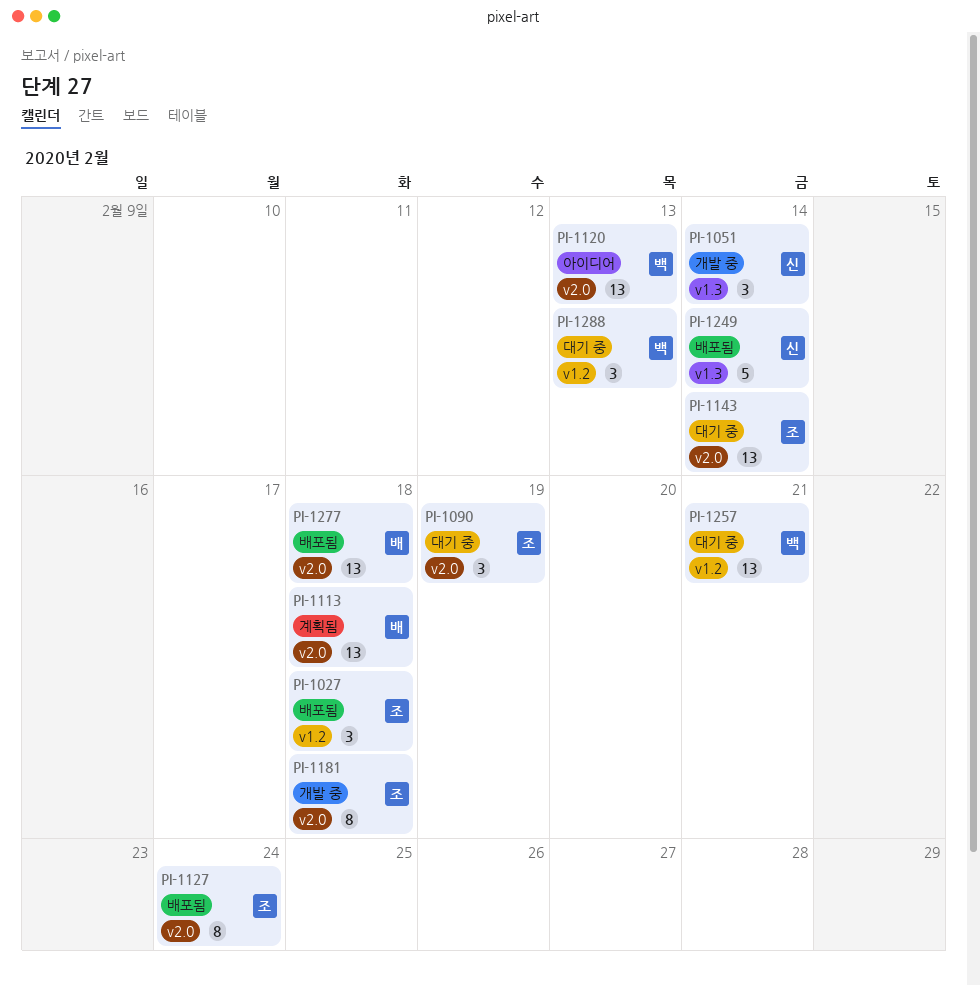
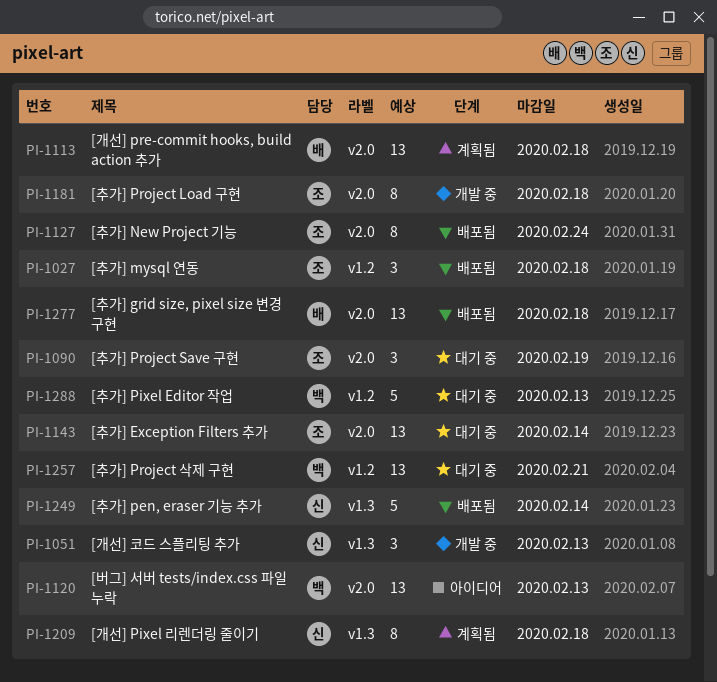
PI-1051, due: Feb 14 -> Feb 13
PI-1209: none -> present
PI-1288, estimate: 3 -> 5

